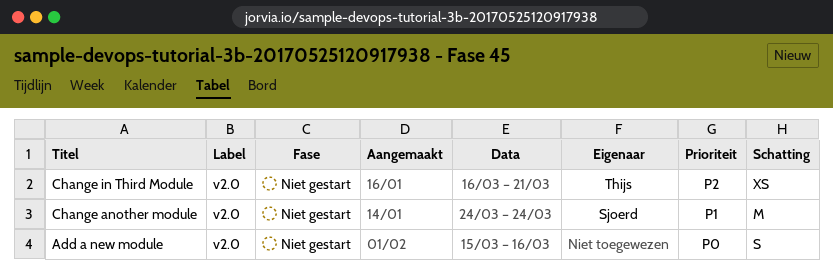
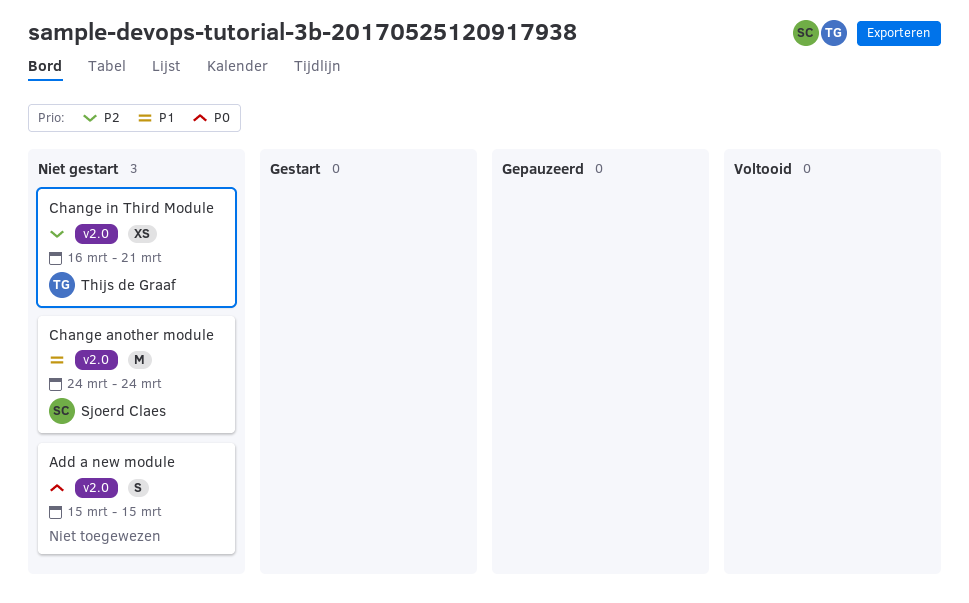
Add a new module, due: Mar 16 -> Mar 15

